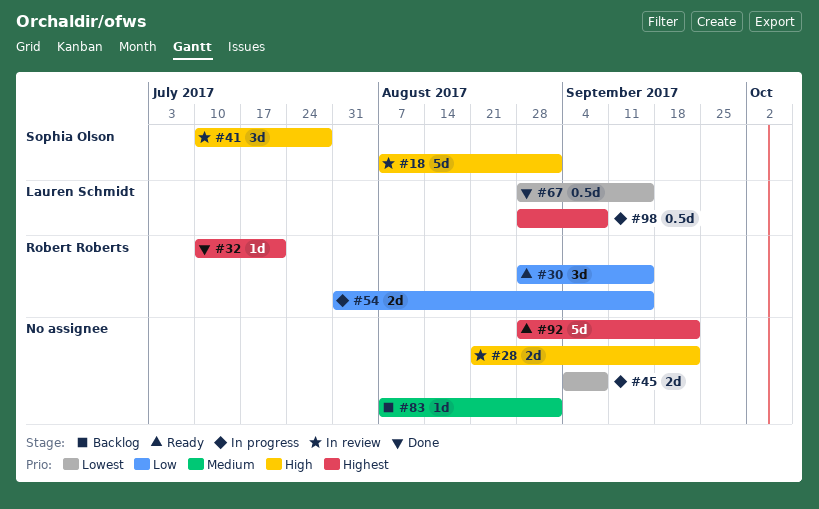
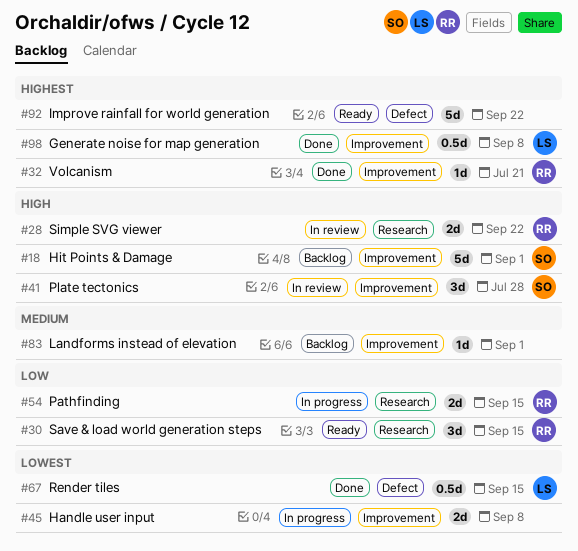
#18, status: In review -> Backlog
#28, owner: none -> Robert Roberts
#98, status: In progress -> Done

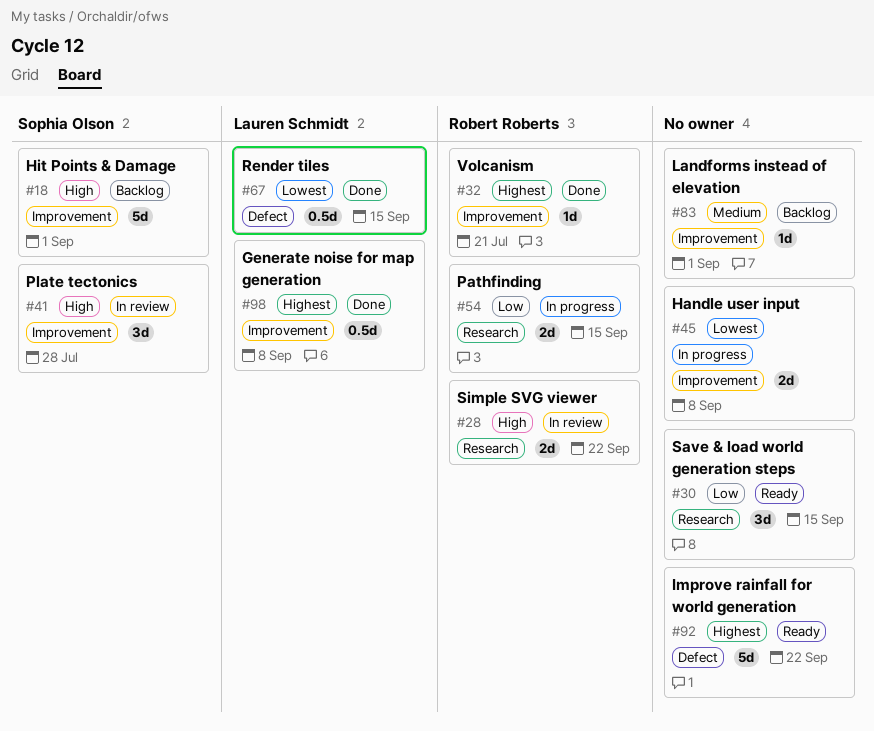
#30, owner: Robert Roberts -> none

